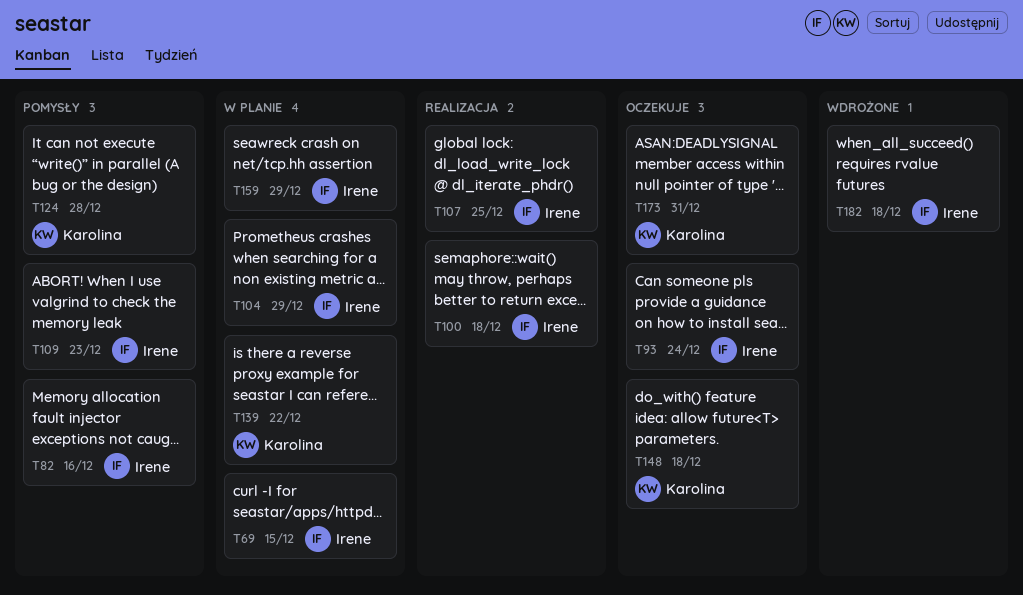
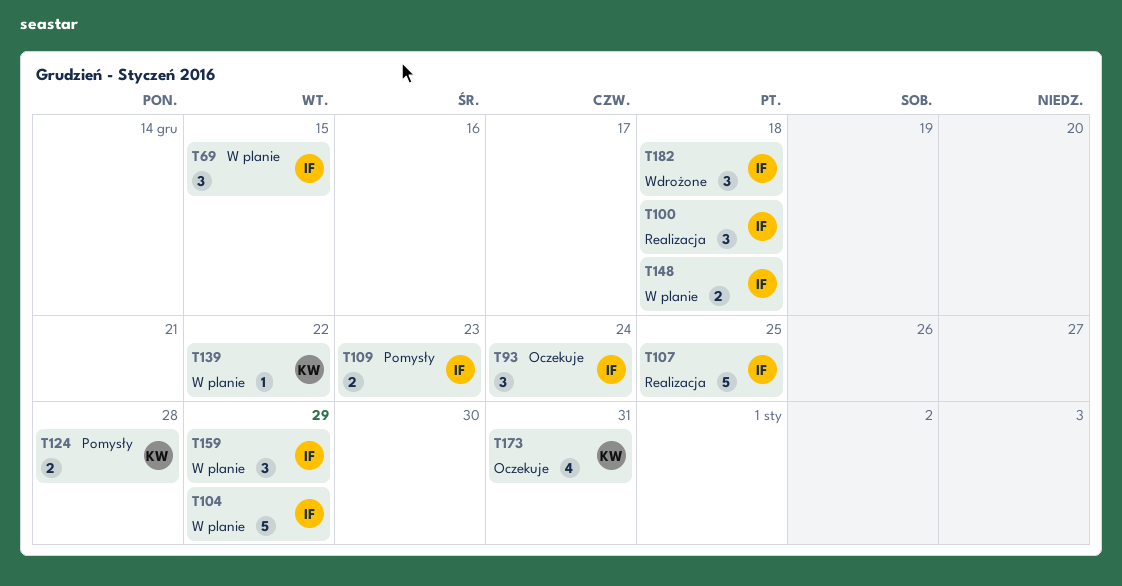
T82: present -> none
T148, status: Oczekuje -> W planie
T148, owner: Karolina -> Irene

